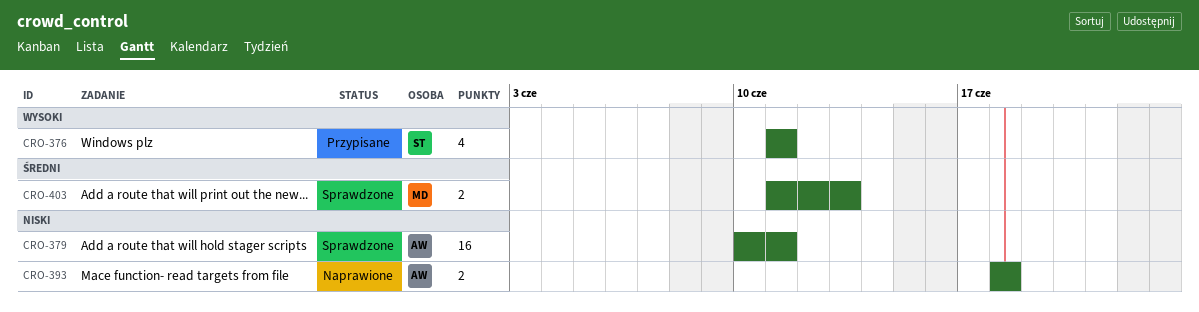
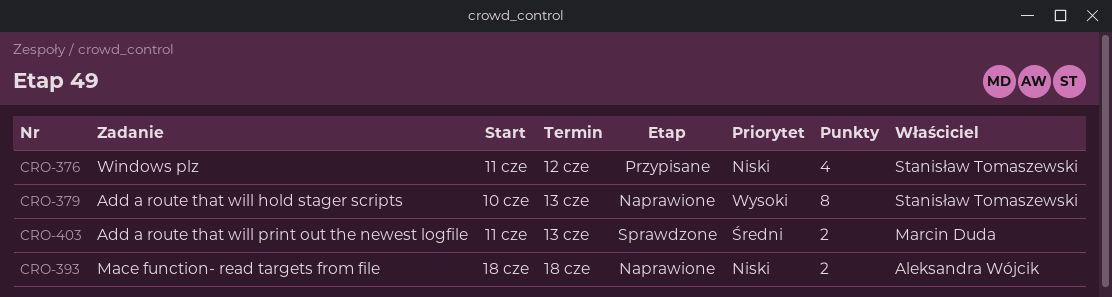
CRO-376, priority: Wysoki -> Niski
CRO-376, due: Jun 11 -> Jun 12
CRO-379, status: Sprawdzone -> Naprawione
CRO-379, owner: Aleksandra Wójcik -> Stanisław Tomaszewski
CRO-379, priority: Niski -> Wysoki
CRO-379, estimate: 16 -> 8
CRO-379, due: Jun 11 -> Jun 13

